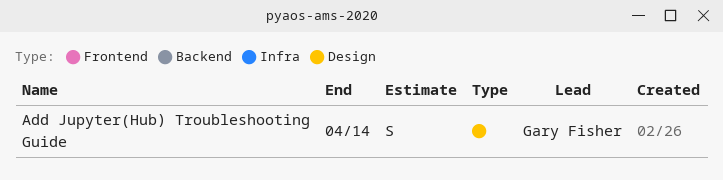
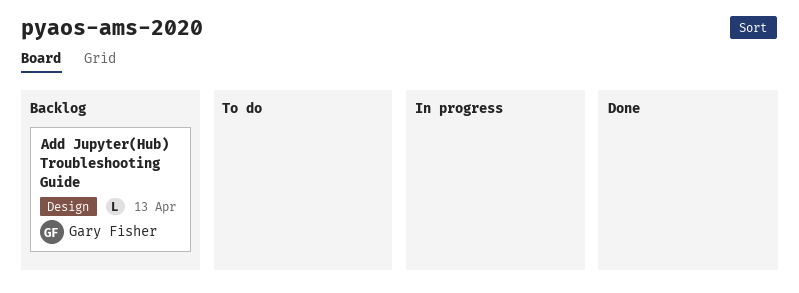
Add Jupyter(Hub) Troubleshooting Guide, estimate: S -> L
Add Jupyter(Hub) Troubleshooting Guide, due: Apr 14 -> Apr 13

